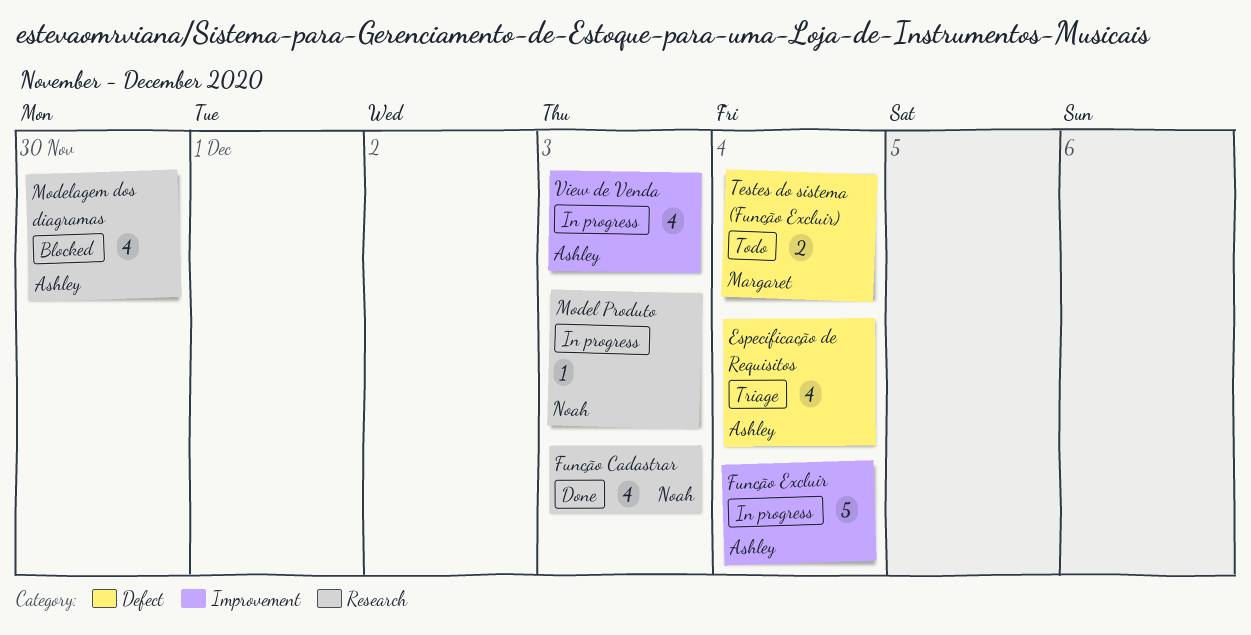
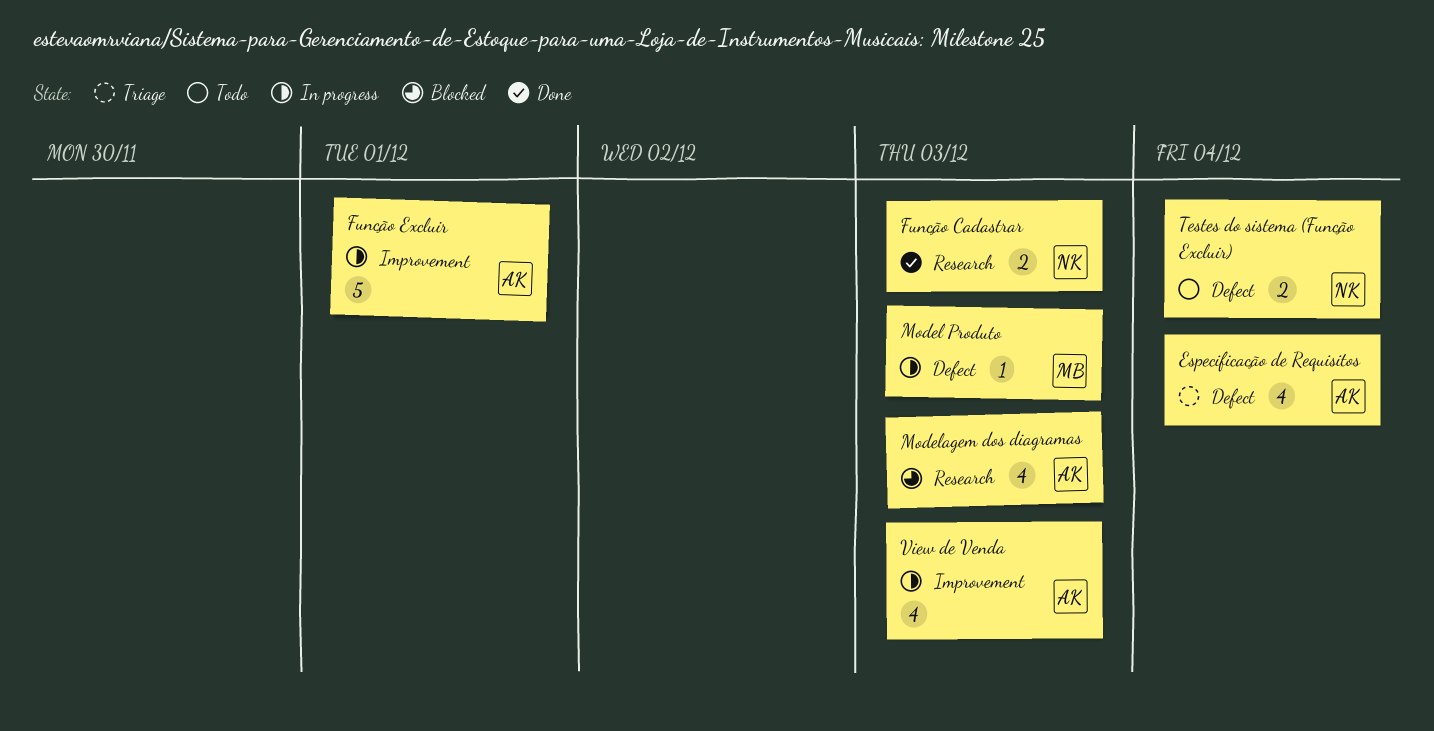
Função Cadastrar, estimate: 4 -> 2
Função Excluir, due: Dec 4 -> Dec 1
Model Produto, owner: Noah -> Margaret
Model Produto, label: Research -> Defect
Modelagem dos diagramas, due: Nov 30 -> Dec 3
Testes do sistema (Função Excluir), owner: Margaret -> Noah

